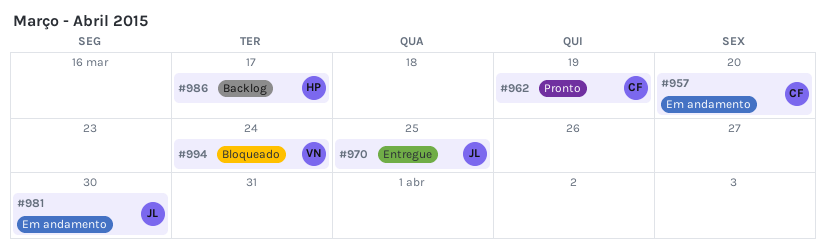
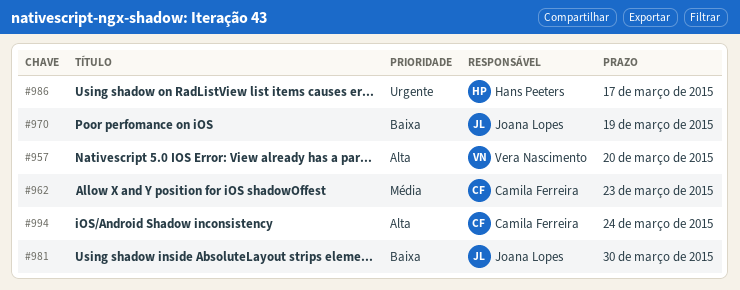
#957, owner: Camila Ferreira -> Vera Nascimento
#962, due: Mar 19 -> Mar 23
#970, due: Mar 25 -> Mar 19
#994, owner: Vera Nascimento -> Camila Ferreira

